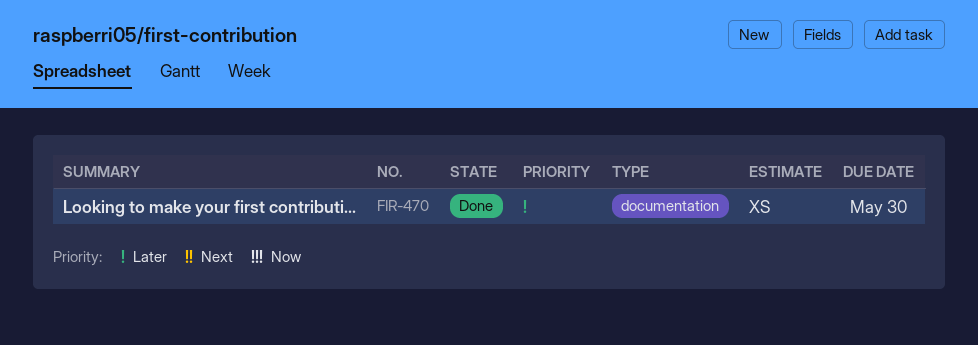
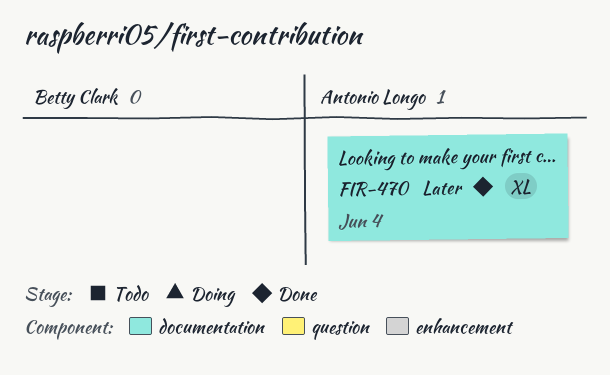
FIR-470, estimate: XS -> XL
FIR-470, due: May 30 -> Jun 4

